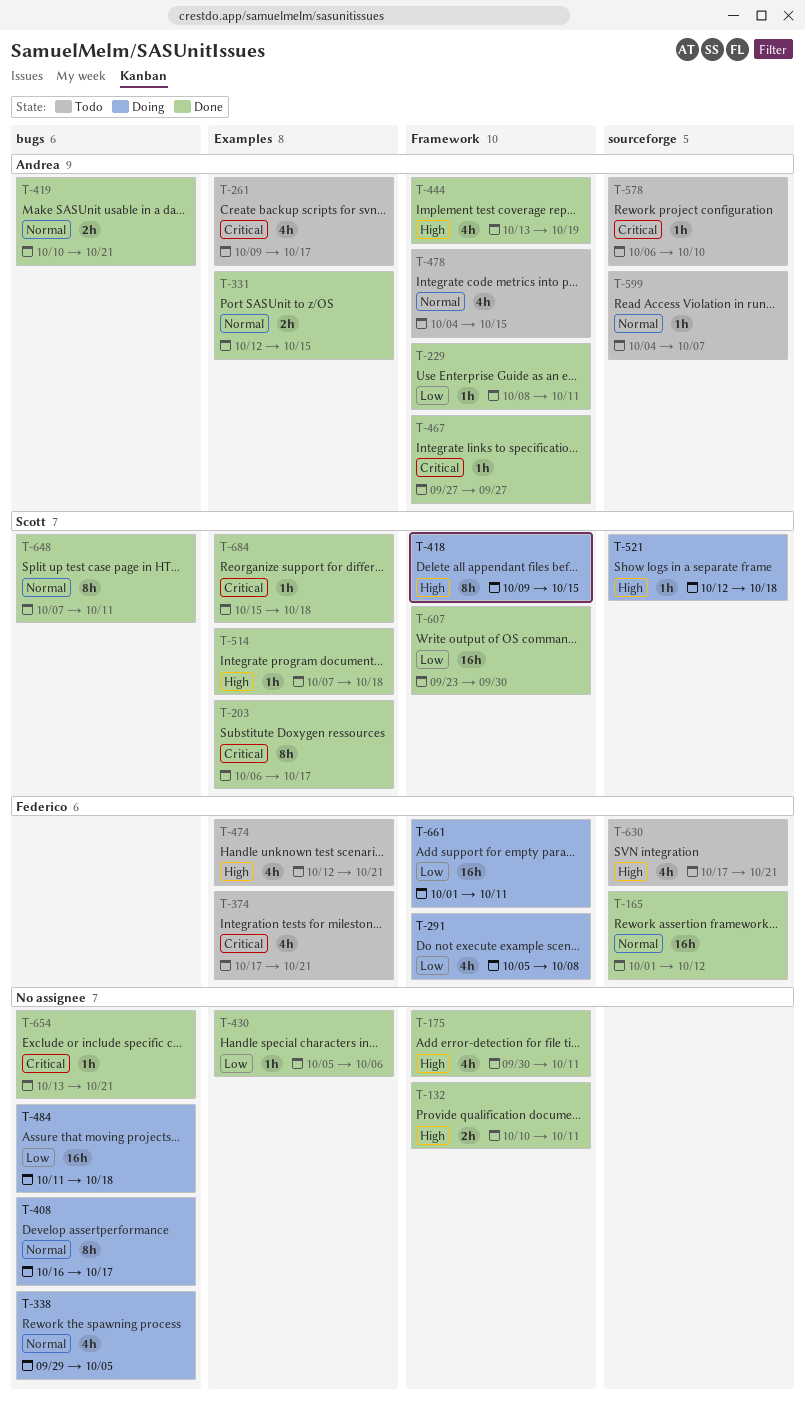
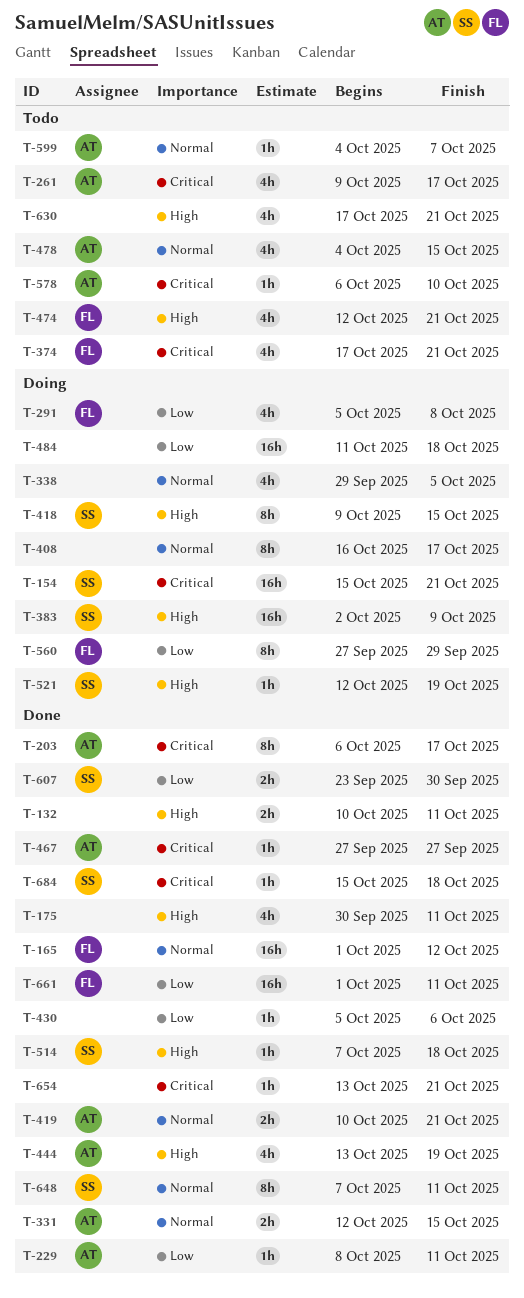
T-154: none -> present
T-203, owner: Scott -> Andrea
T-383: none -> present
T-521, due: Oct 18 -> Oct 19
T-560: none -> present
T-607, estimate: 16h -> 2h
T-630, owner: Federico -> none
T-661, status: Doing -> Done

